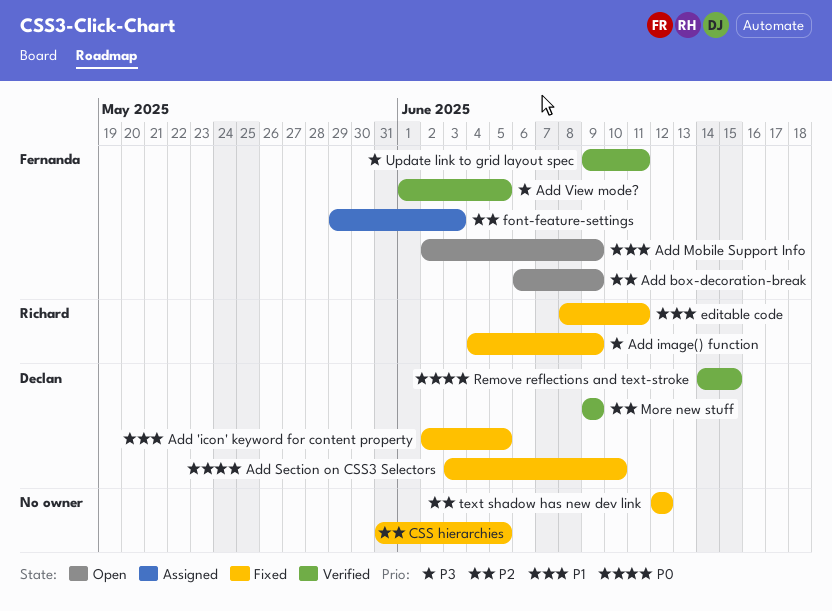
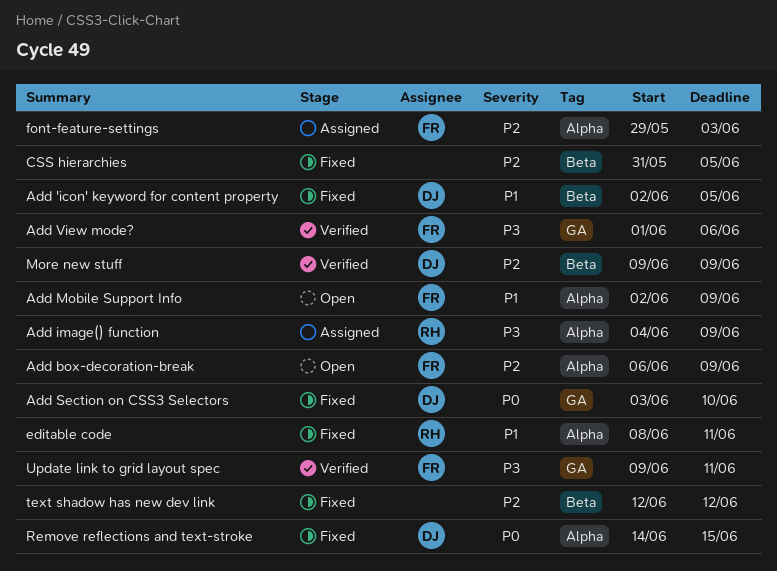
Add image() function, status: Fixed -> Assigned
Add View mode?, due: Jun 5 -> Jun 6
Remove reflections and text-stroke, status: Verified -> Fixed

